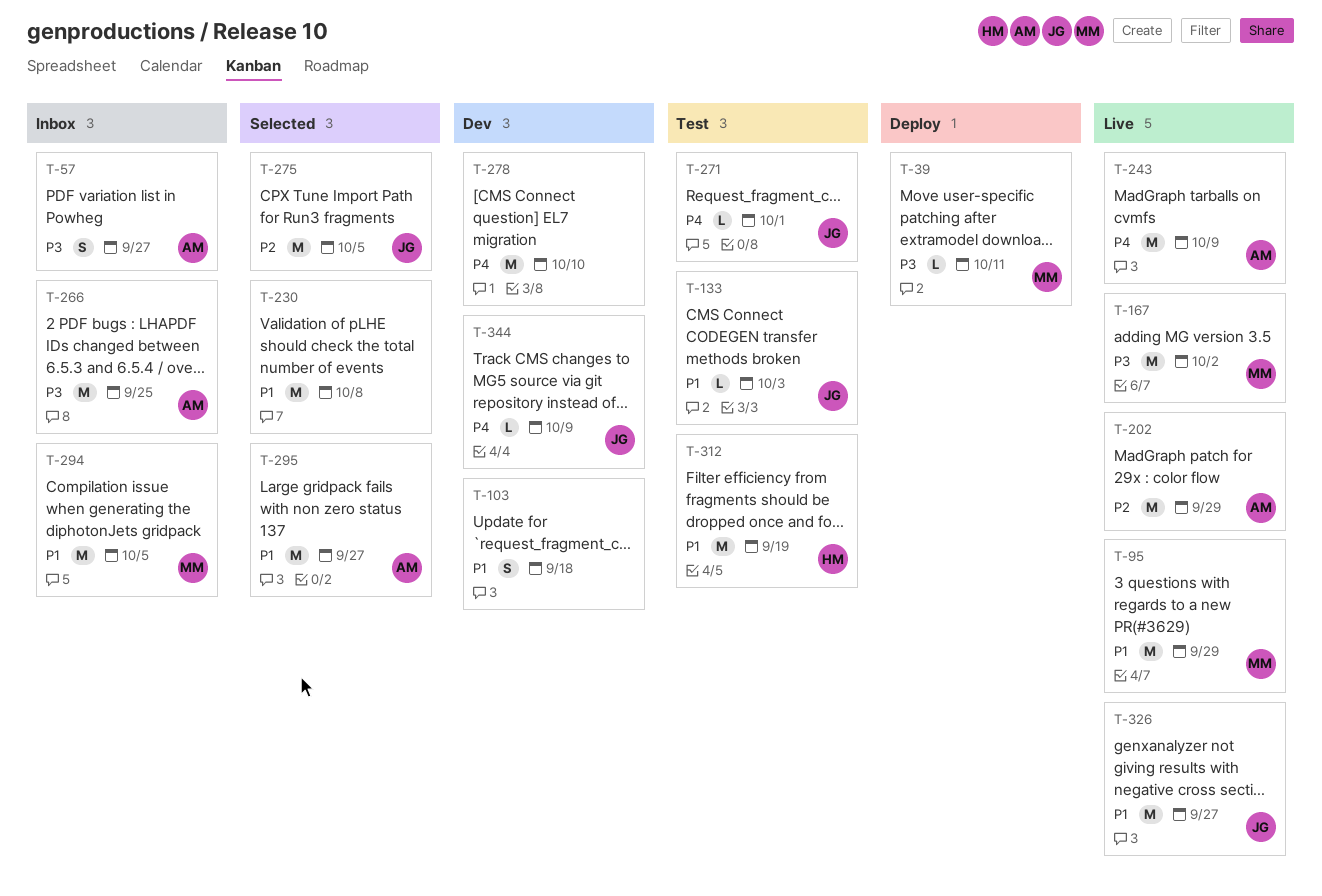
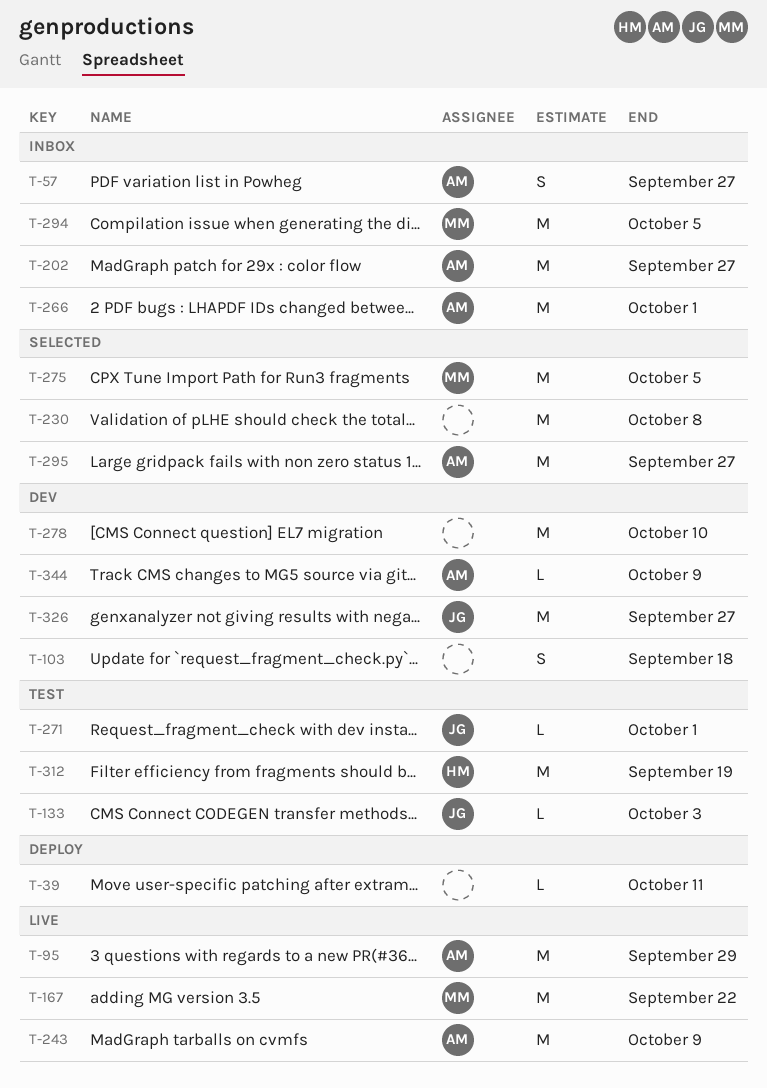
T-39, owner: MM -> none
T-95, owner: MM -> AM
T-167, due: Oct 2 -> Sep 22
T-202, status: Live -> Inbox
T-202, due: Sep 29 -> Sep 27
T-266, due: Sep 25 -> Oct 1
T-275, owner: JG -> MM
T-326, status: Live -> Dev
T-344, owner: JG -> AM

